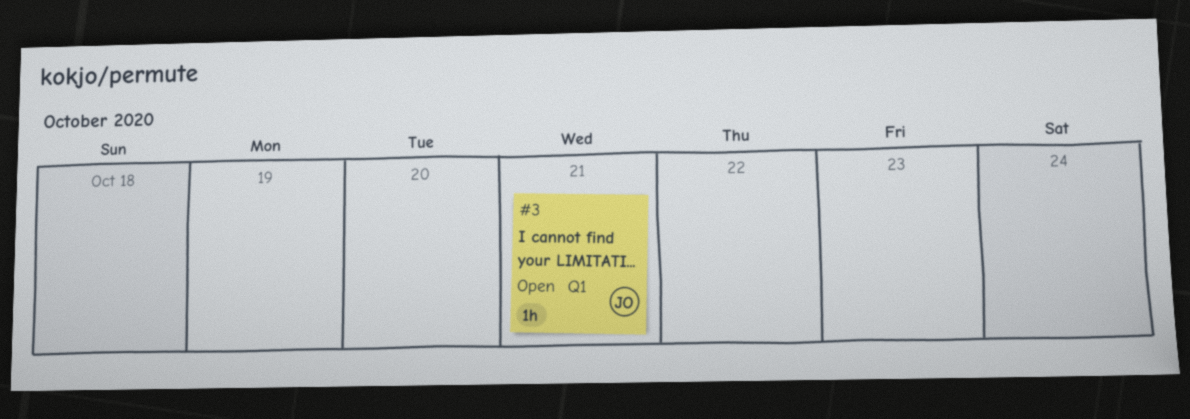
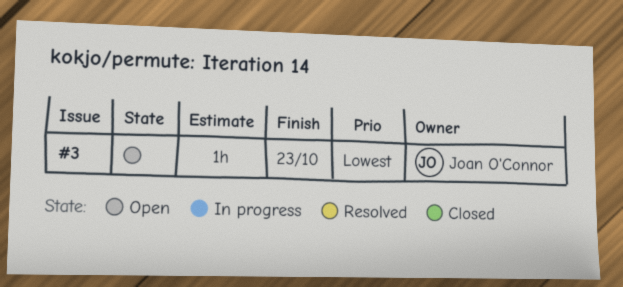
#3, due: Oct 21 -> Oct 23

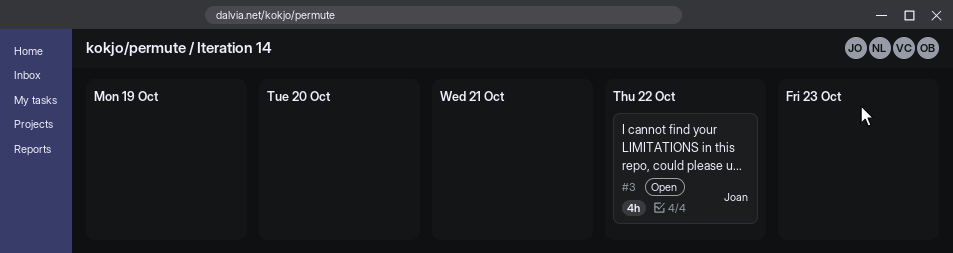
#3, estimate: 1h -> 4h
#3, due: Oct 23 -> Oct 22

